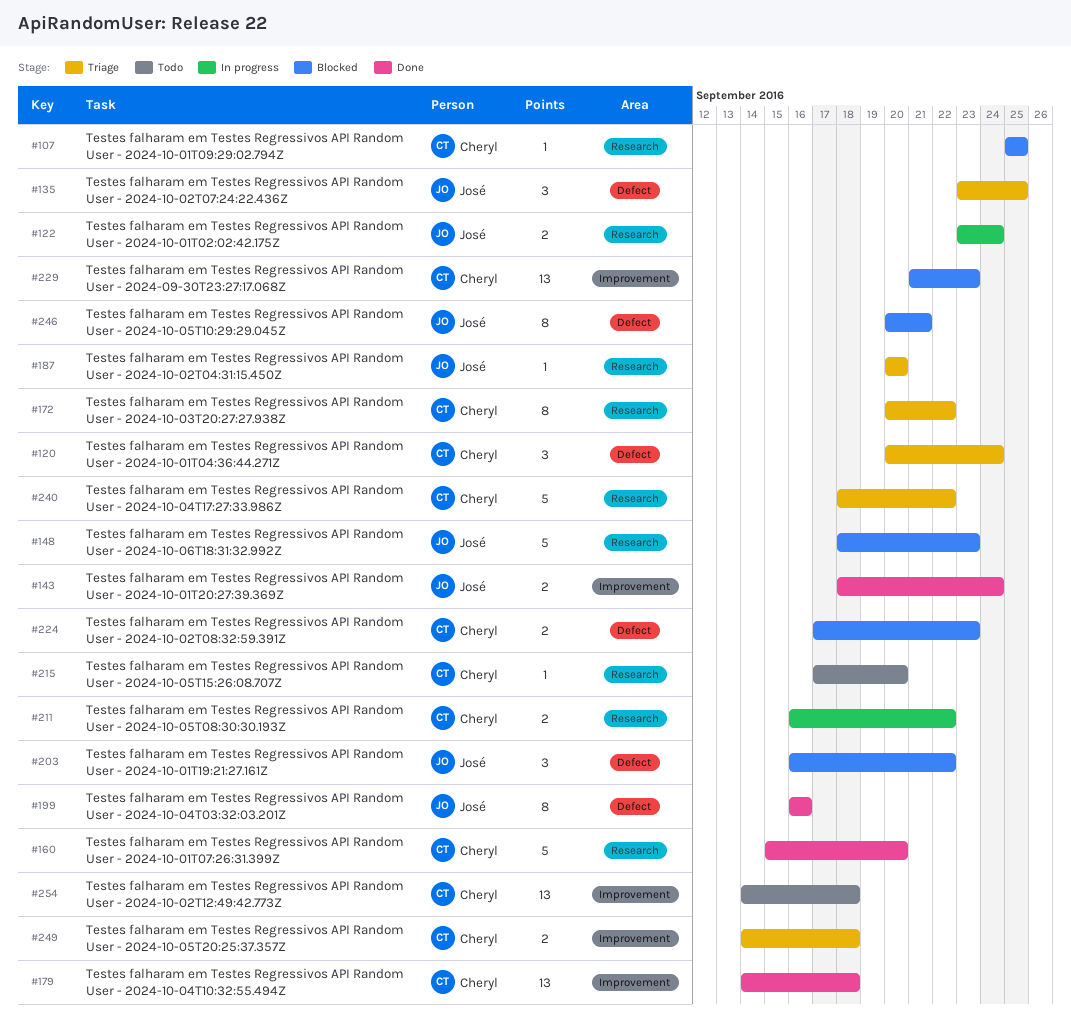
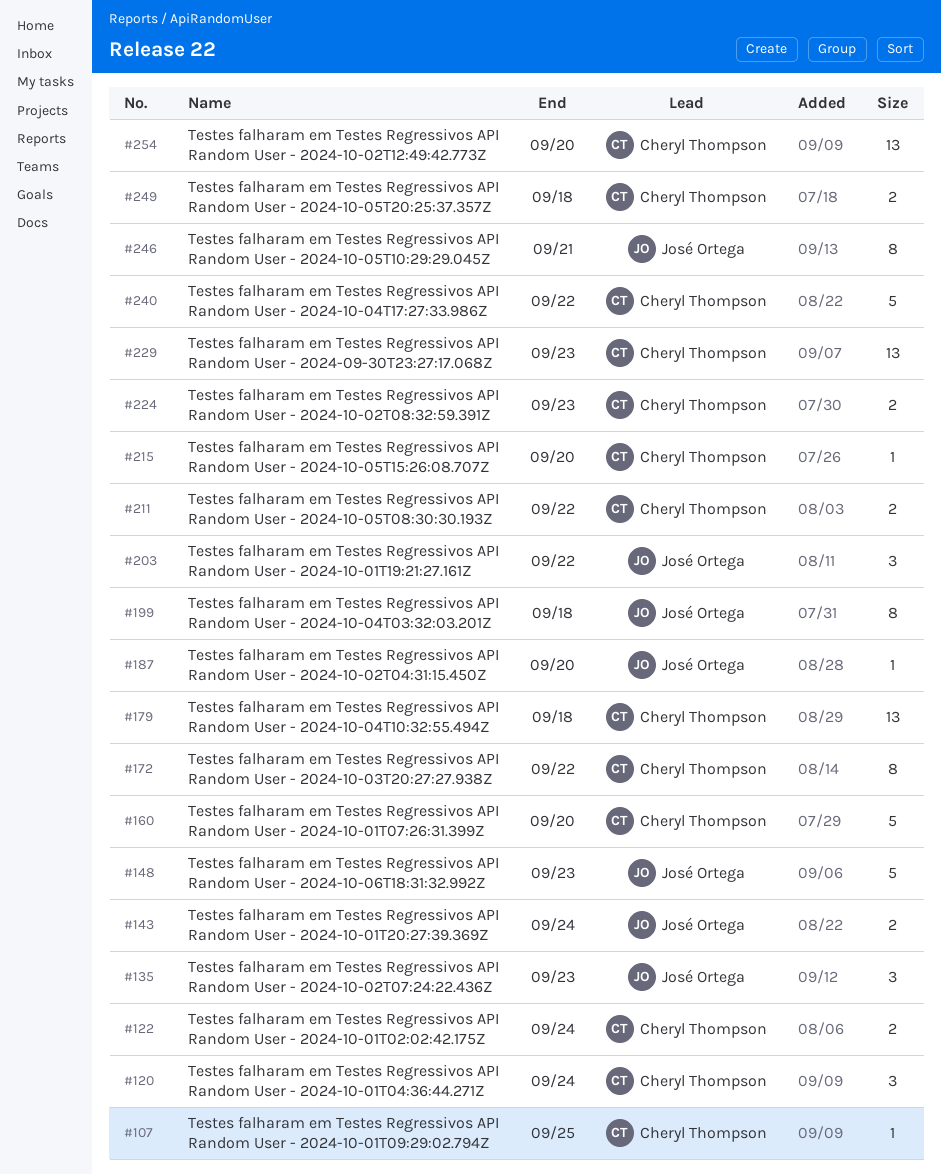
#122, owner: José Ortega -> Cheryl Thompson
#135, due: Sep 25 -> Sep 23
#199, due: Sep 16 -> Sep 18
#254, due: Sep 18 -> Sep 20

